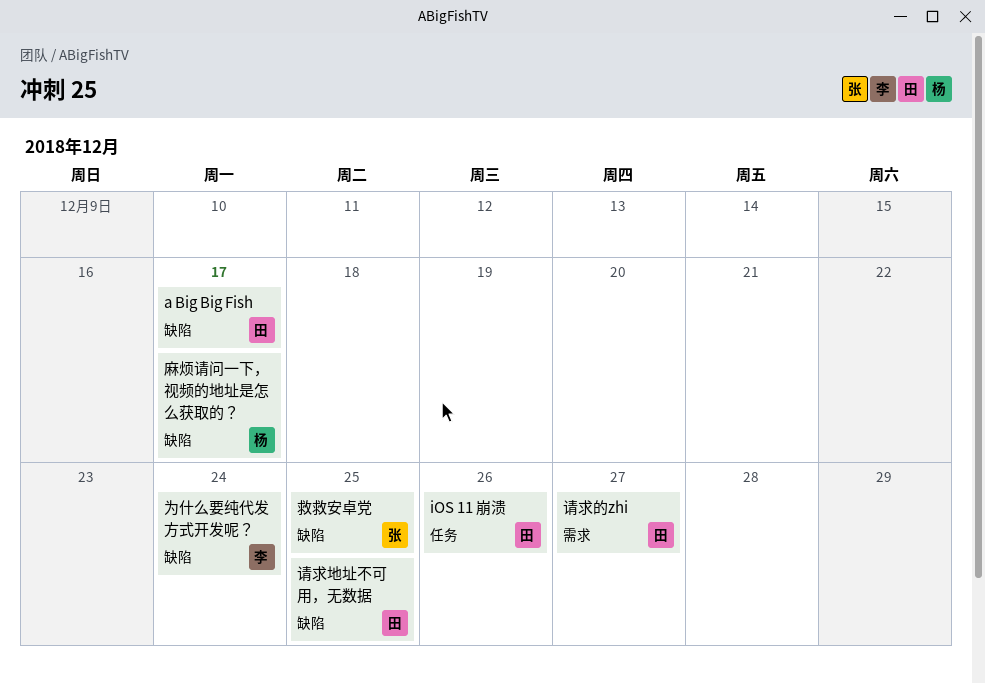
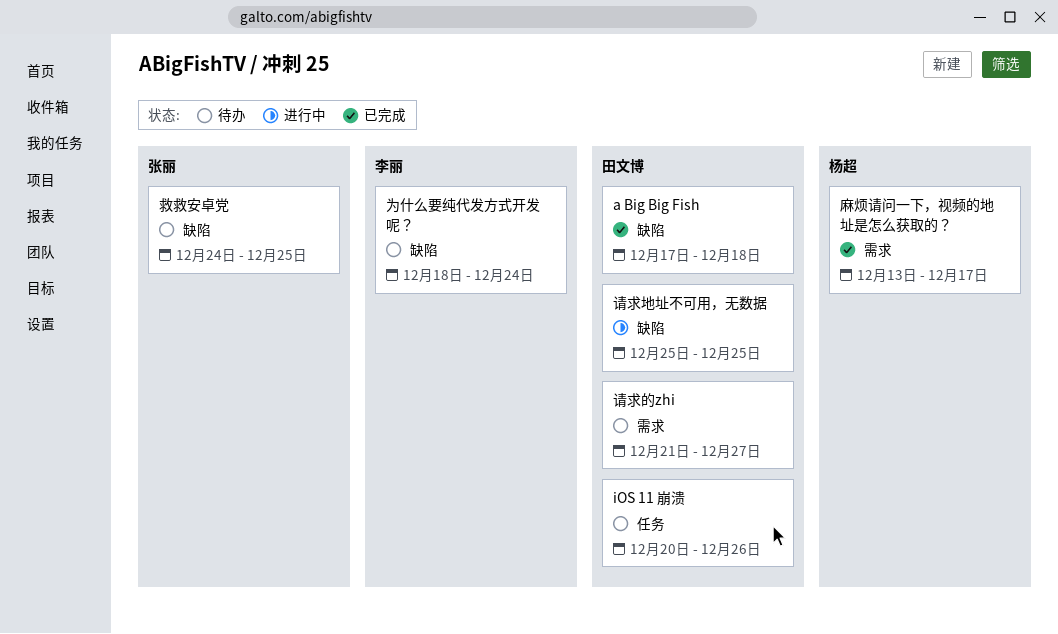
a Big Big Fish, due: Dec 17 -> Dec 18
麻烦请问一下，视频的地址是怎么获取的？, label: 缺陷 -> 需求

